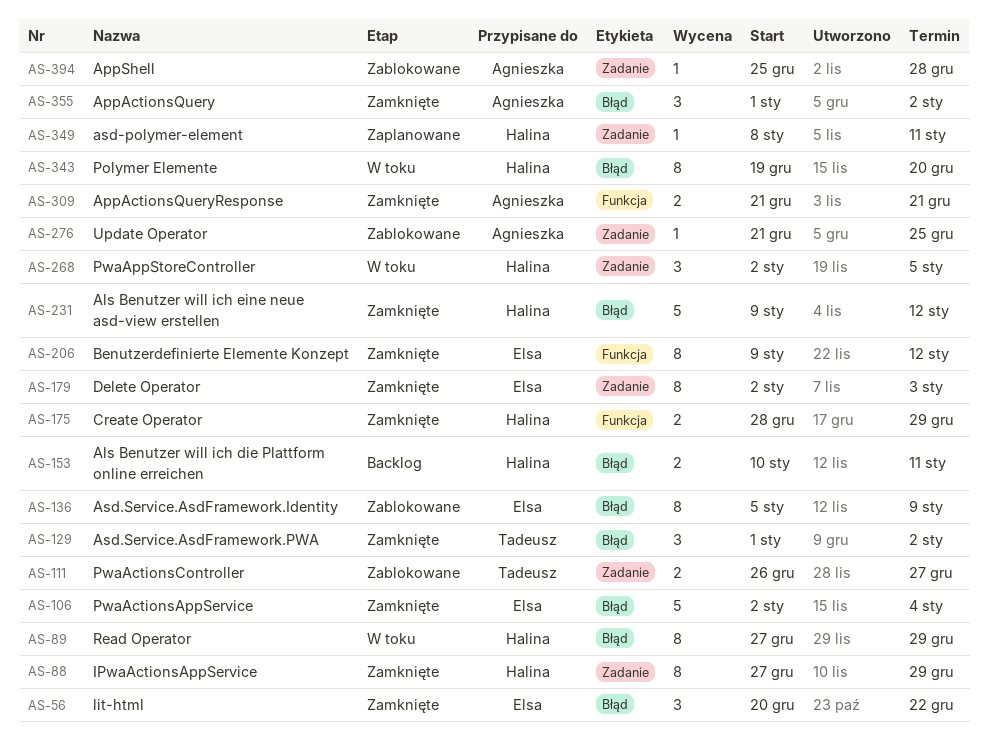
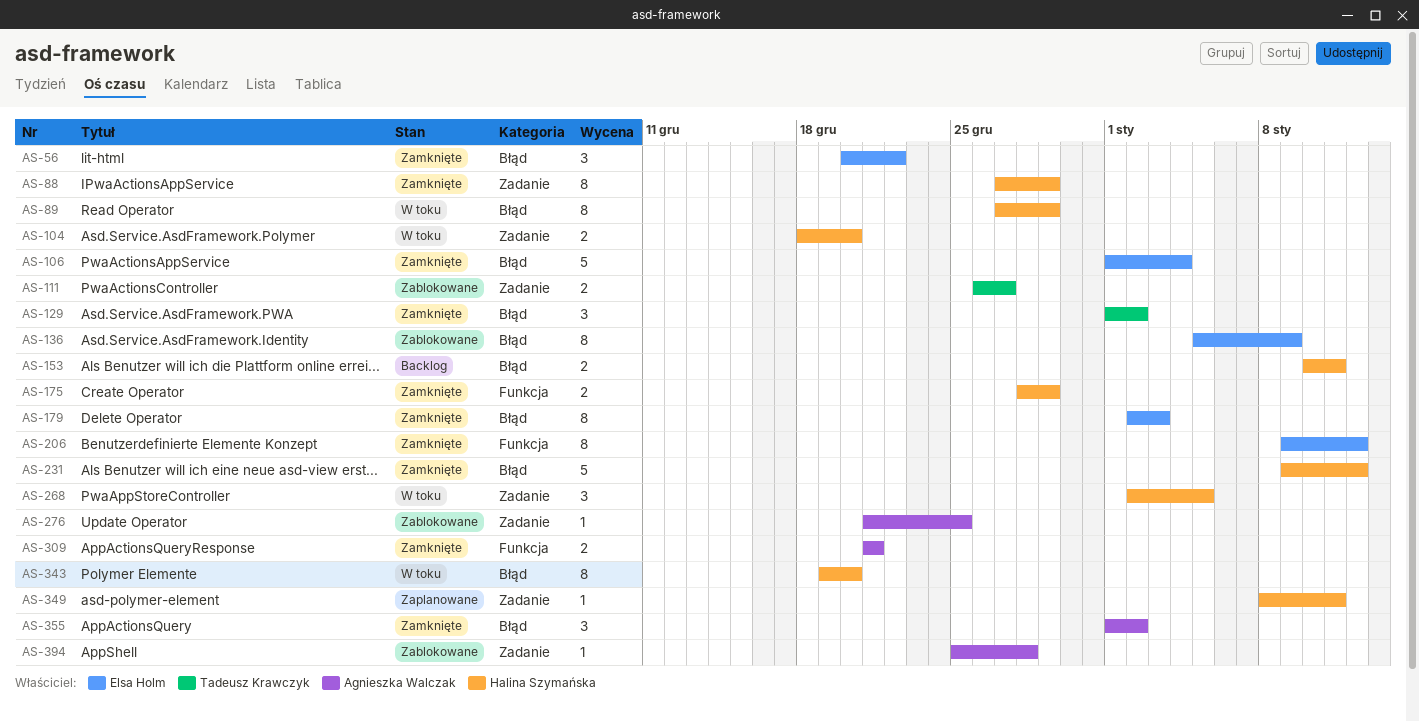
AS-104: none -> present
AS-106, start: Jan 2 -> Jan 1
AS-179, label: Zadanie -> Błąd

